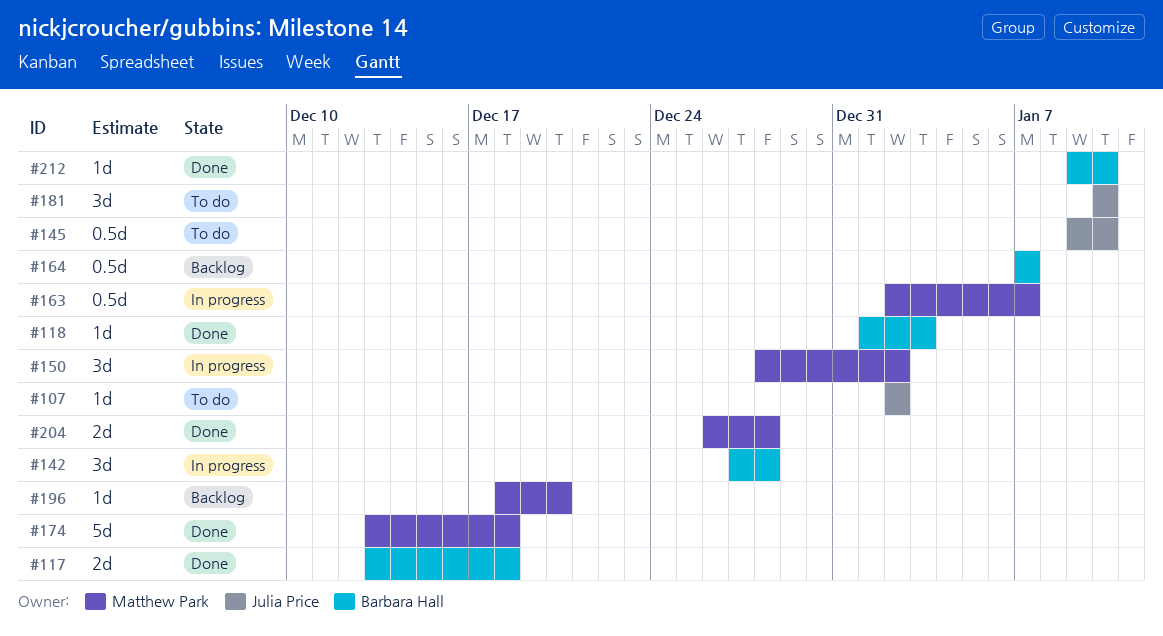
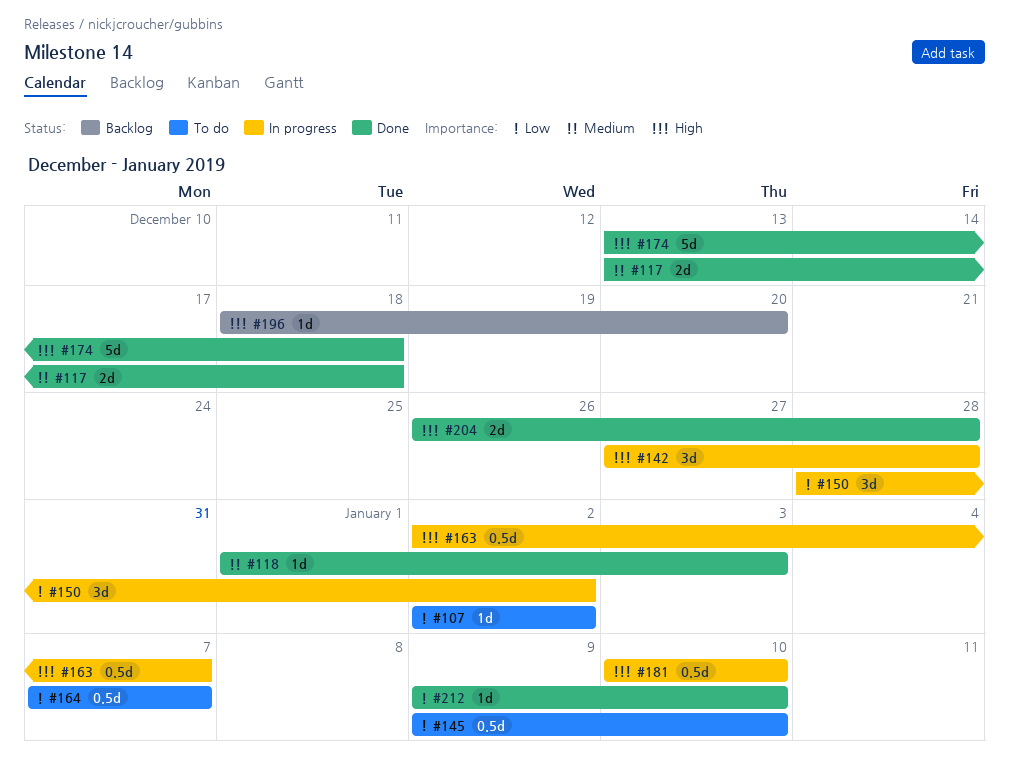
#164, status: Backlog -> To do
#181, status: To do -> In progress
#181, estimate: 3d -> 0.5d

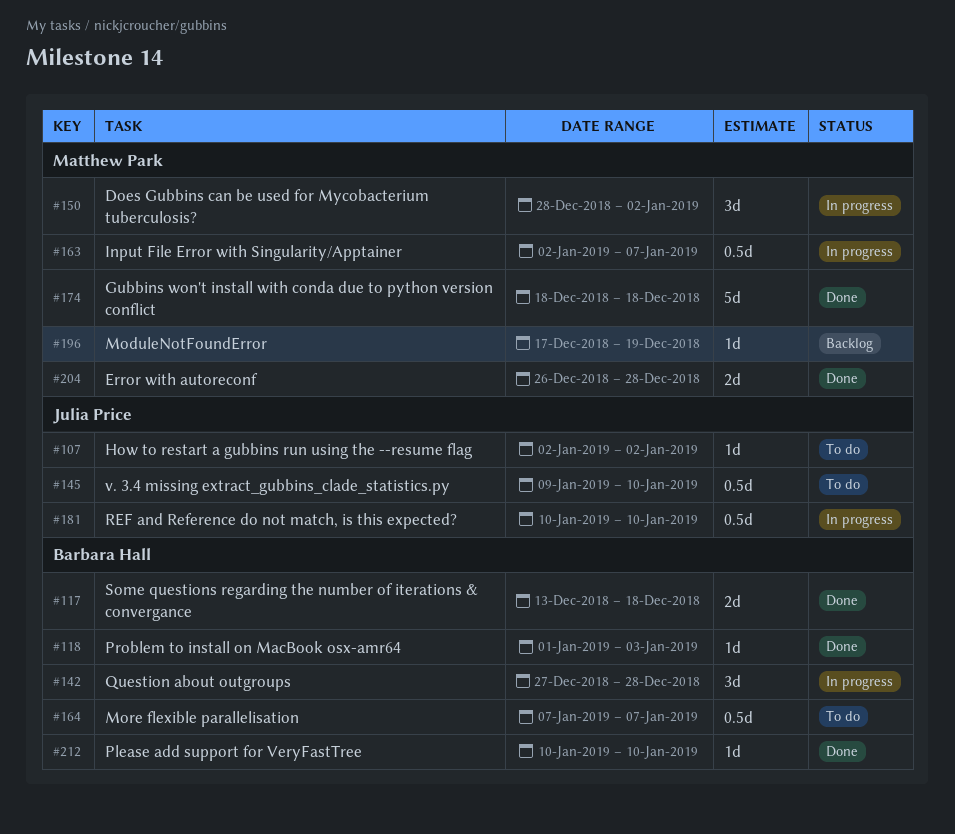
#174, start: Dec 13 -> Dec 18
#196, start: Dec 18 -> Dec 17
#196, due: Dec 20 -> Dec 19
#212, start: Jan 9 -> Jan 10

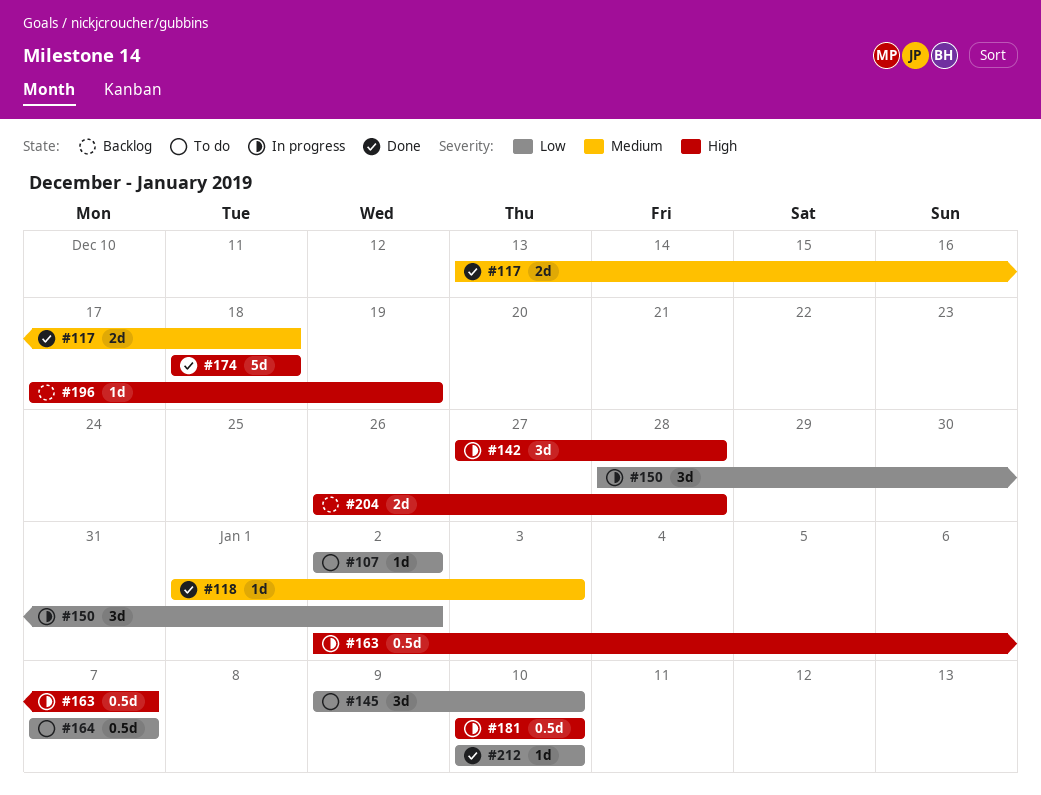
#145, estimate: 0.5d -> 3d
#204, status: Done -> Backlog

